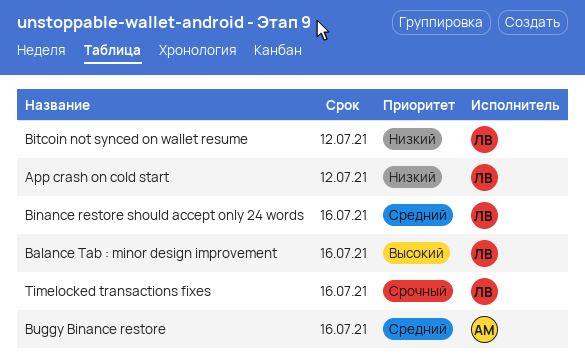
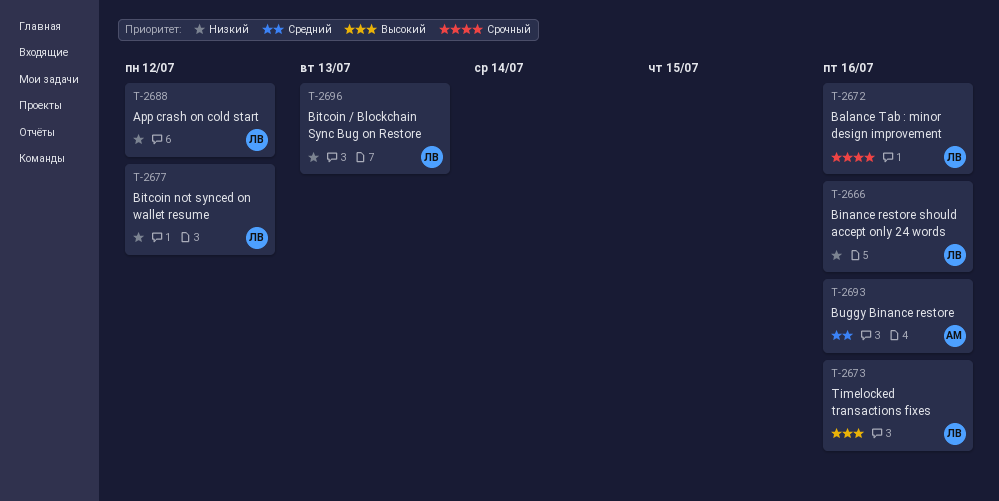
Balance Tab : minor design improvement, priority: Высокий -> Срочный
Binance restore should accept only 24 words, priority: Средний -> Низкий
Bitcoin / Blockchain Sync Bug on Restore: none -> present
Timelocked transactions fixes, priority: Срочный -> Высокий

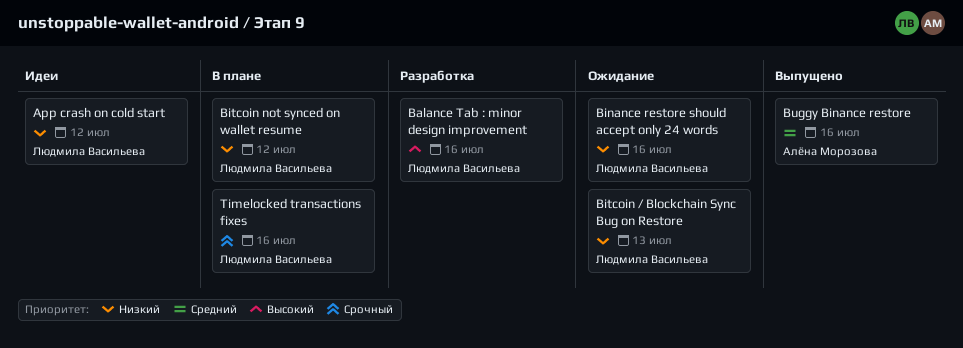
Balance Tab : minor design improvement, priority: Срочный -> Высокий
Timelocked transactions fixes, priority: Высокий -> Срочный

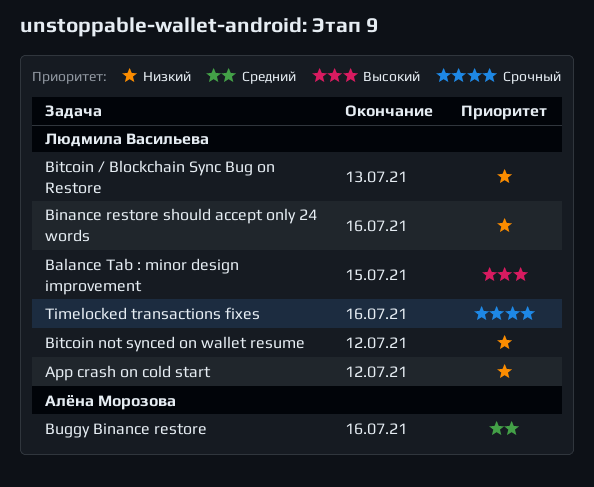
Balance Tab : minor design improvement, due: Jul 16 -> Jul 15

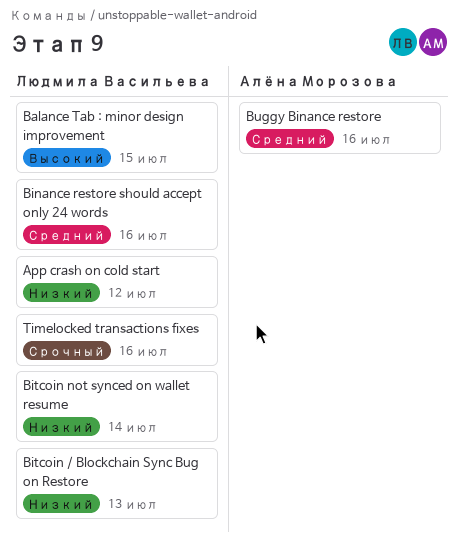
Binance restore should accept only 24 words, priority: Низкий -> Средний
Bitcoin not synced on wallet resume, due: Jul 12 -> Jul 14

